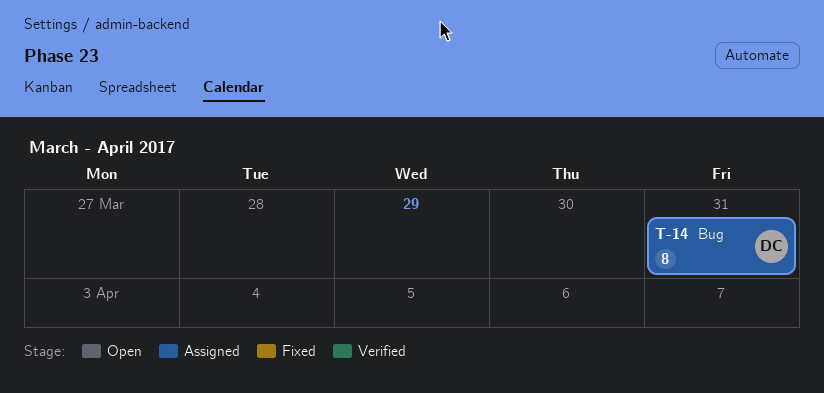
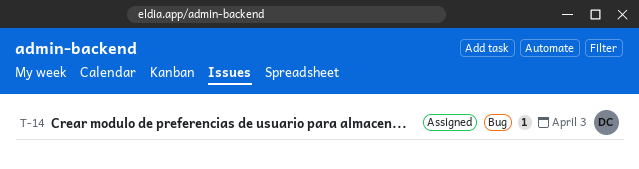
T-14, estimate: 8 -> 1
T-14, due: Mar 31 -> Apr 3

